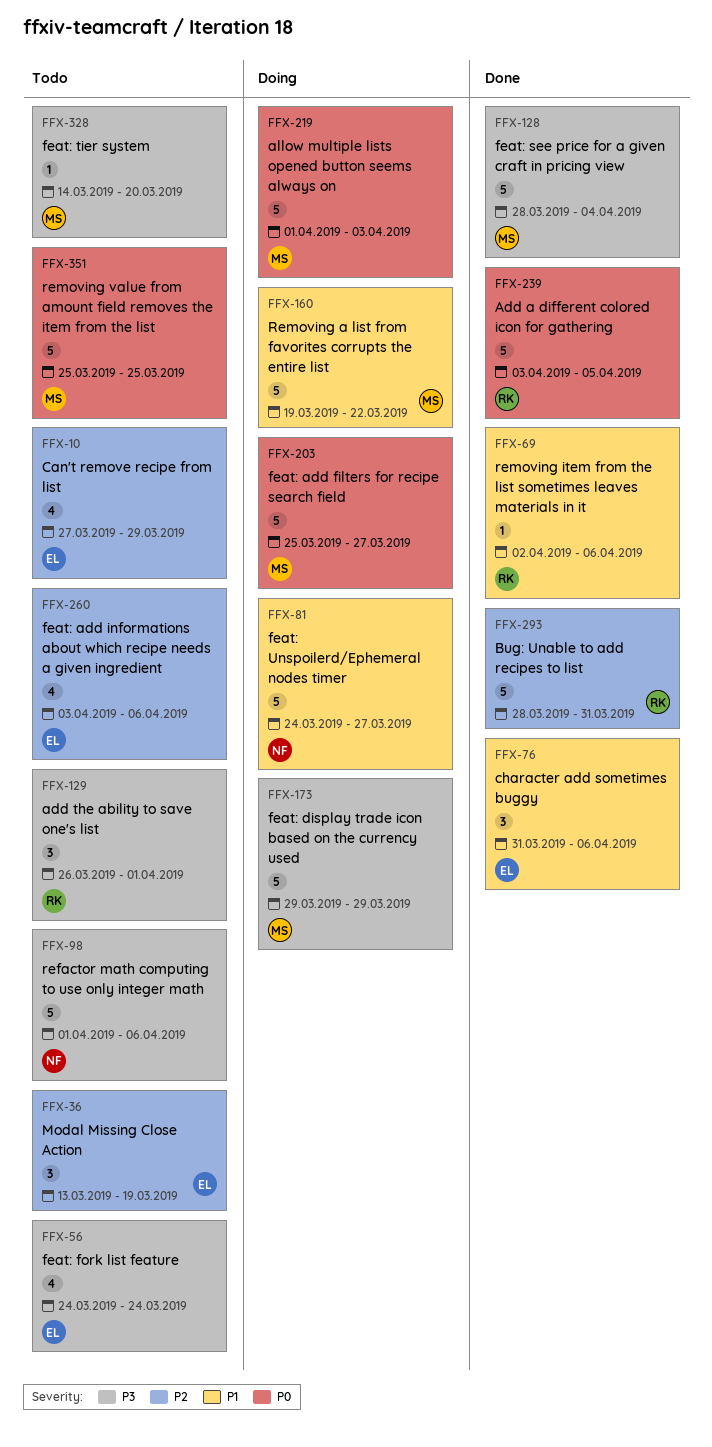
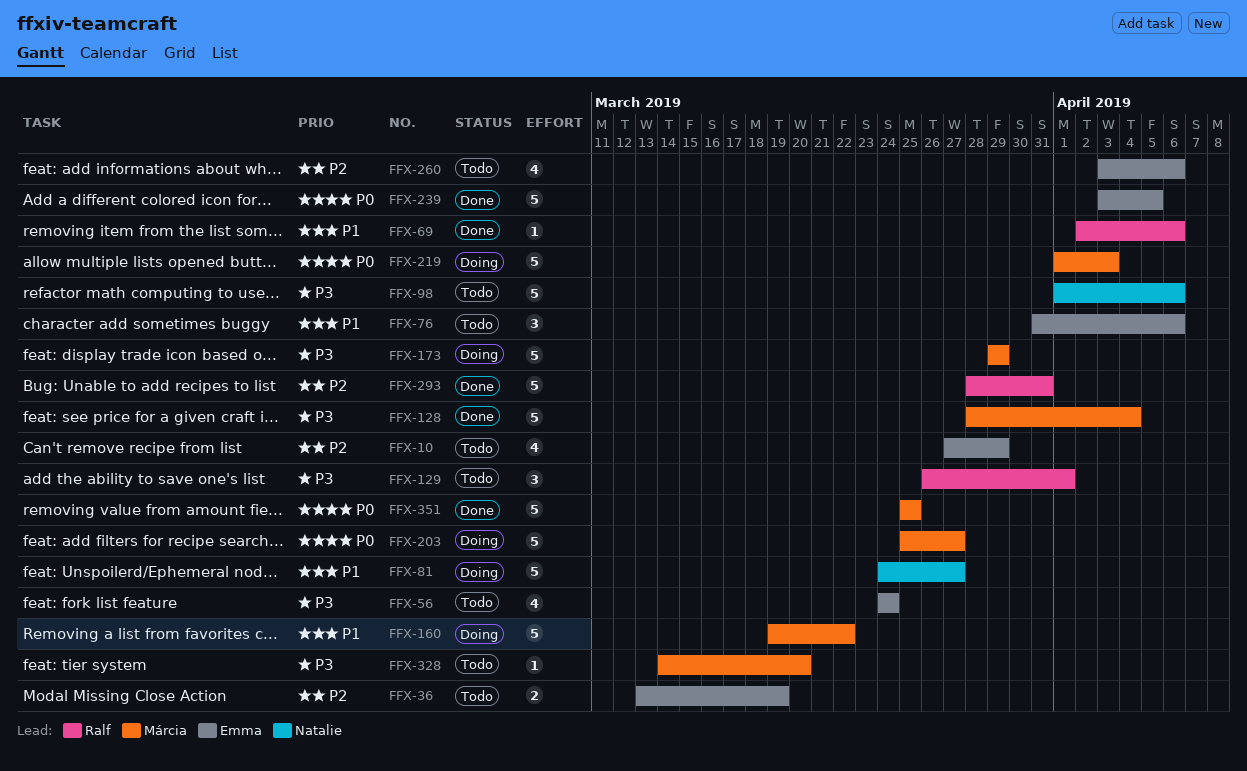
FFX-36, estimate: 3 -> 2
FFX-76, status: Done -> Todo
FFX-239, owner: Ralf -> Emma
FFX-351, status: Todo -> Done

